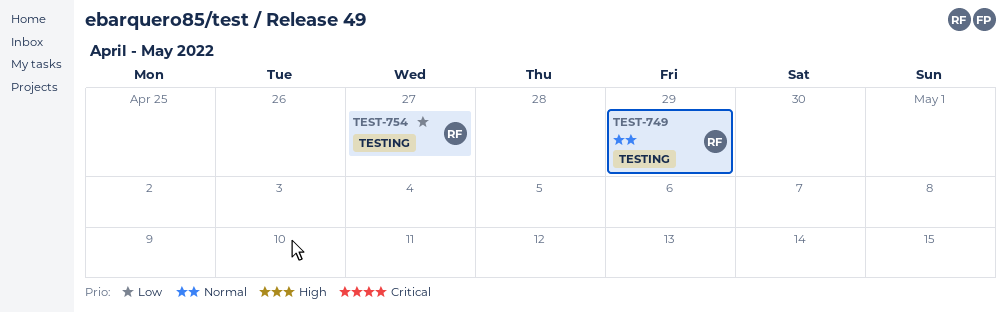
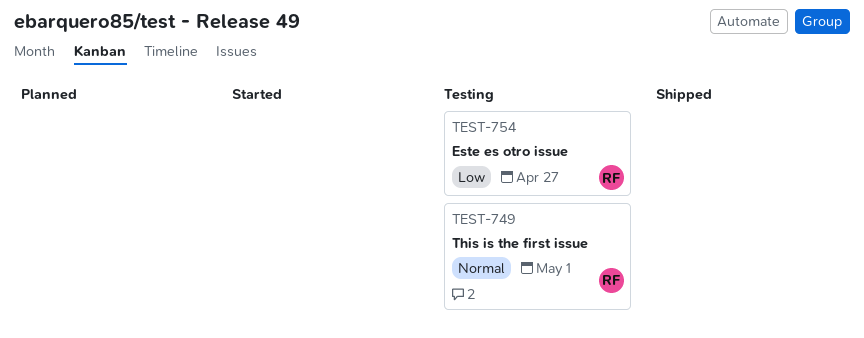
TEST-749, due: Apr 29 -> May 1

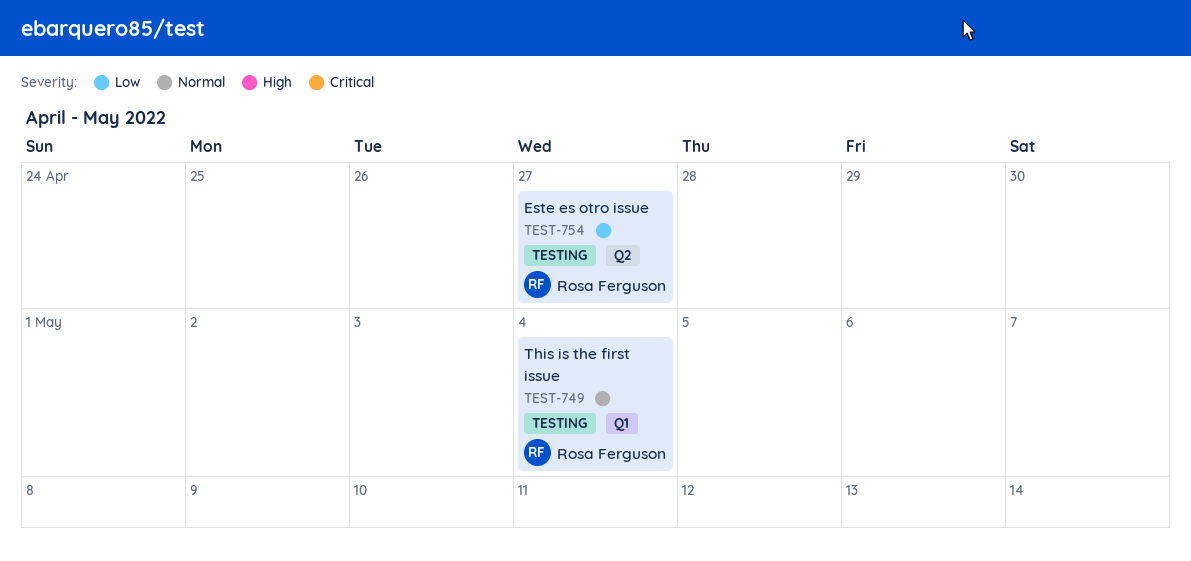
TEST-749, due: May 1 -> May 4

